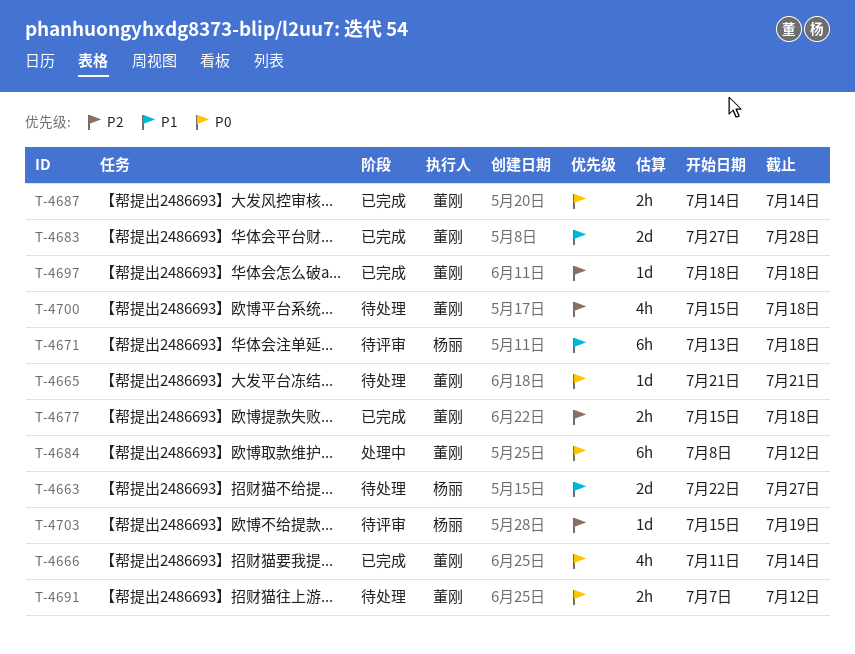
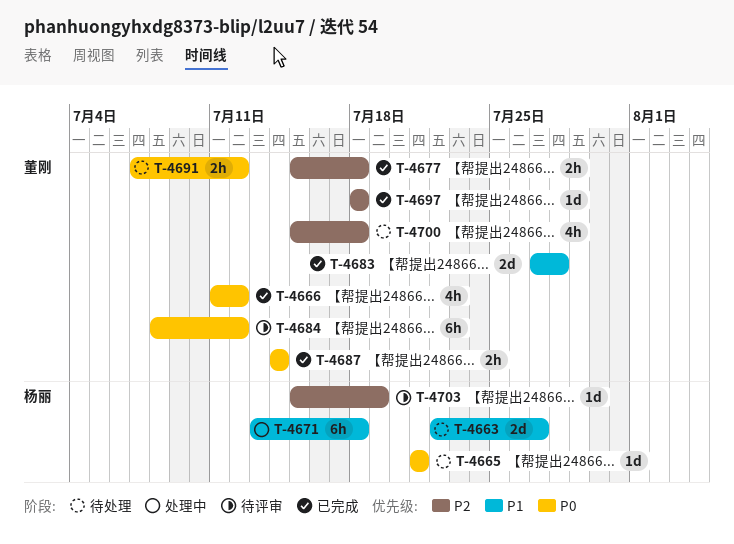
T-4665, owner: 董刚 -> 杨丽
T-4666, due: Jul 14 -> Jul 12
T-4671, status: 待评审 -> 处理中
T-4684, status: 处理中 -> 待评审

